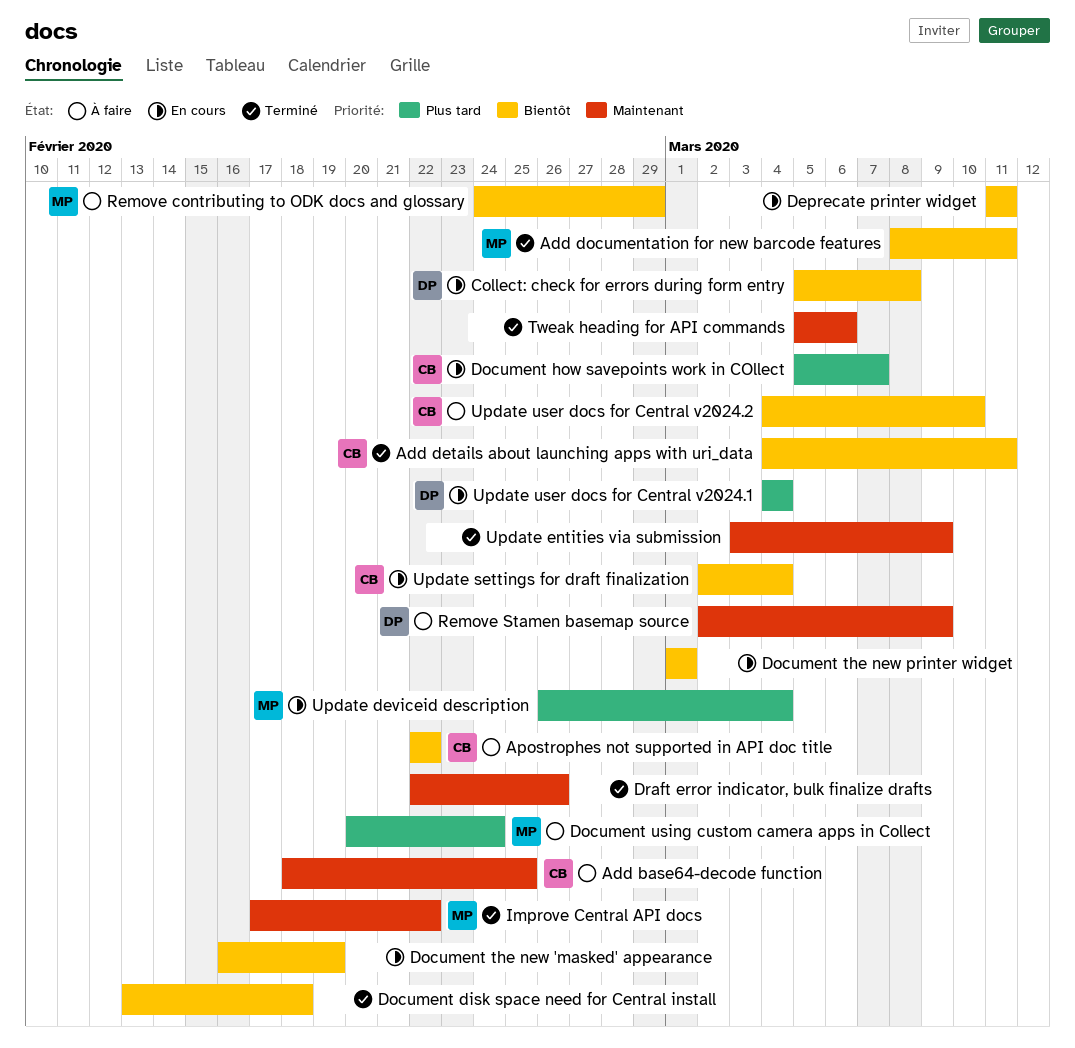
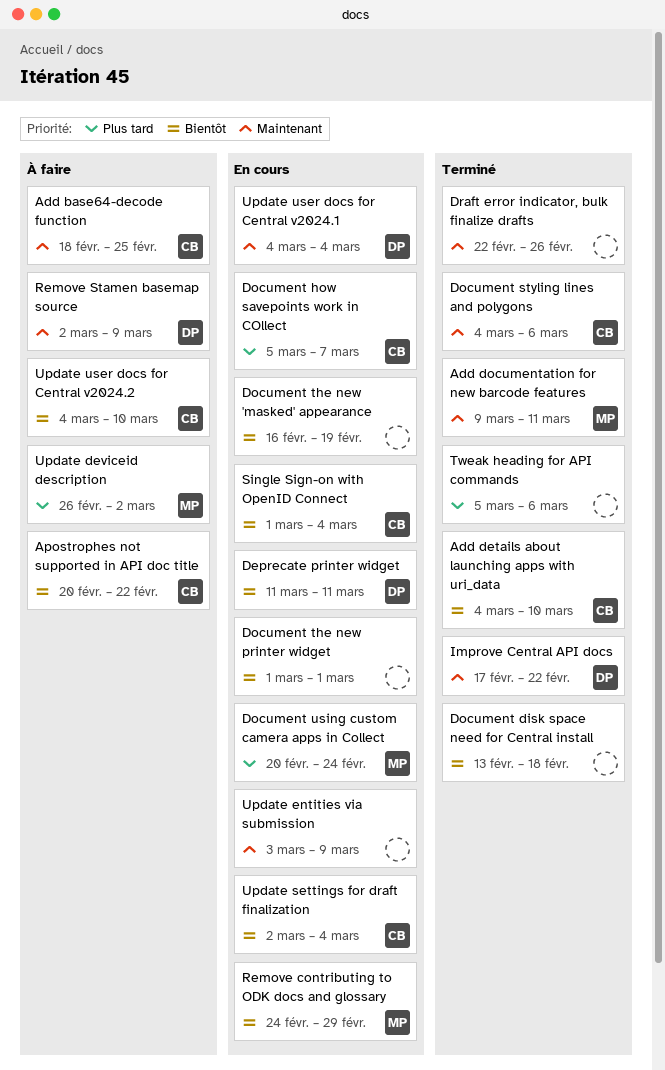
Add details about launching apps with uri_data, due: Mar 11 -> Mar 10
Add documentation for new barcode features, priority: Bientôt -> Maintenant
Add documentation for new barcode features, start: Mar 8 -> Mar 9
Apostrophes not supported in API doc title, start: Feb 22 -> Feb 20
Collect: check for errors during form entry: present -> none
Deprecate printer widget, owner: none -> DP
Document styling lines and polygons: none -> present
Document using custom camera apps in Collect, status: À faire -> En cours
Improve Central API docs, owner: MP -> DP
Remove contributing to ODK docs and glossary, status: À faire -> En cours
Single Sign-on with OpenID Connect: none -> present
Tweak heading for API commands, priority: Maintenant -> Plus tard
Update deviceid description, status: En cours -> À faire
Update deviceid description, due: Mar 4 -> Mar 2
Update entities via submission, status: Terminé -> En cours
Update user docs for Central v2024.1, priority: Plus tard -> Maintenant

